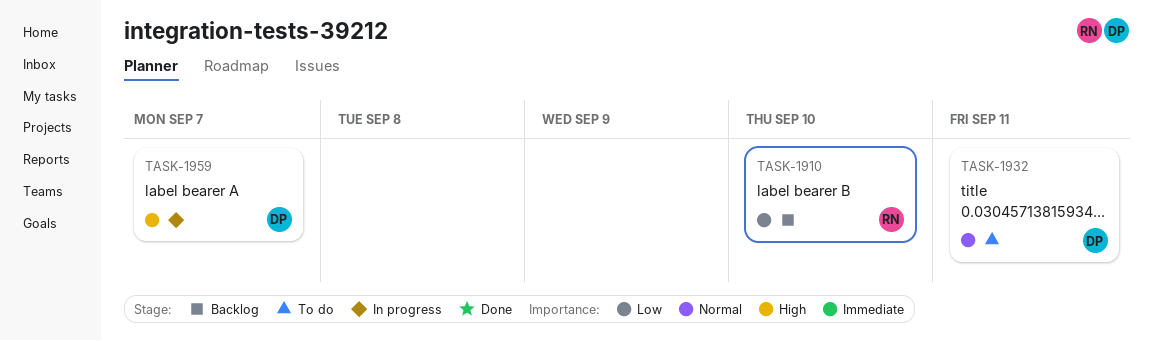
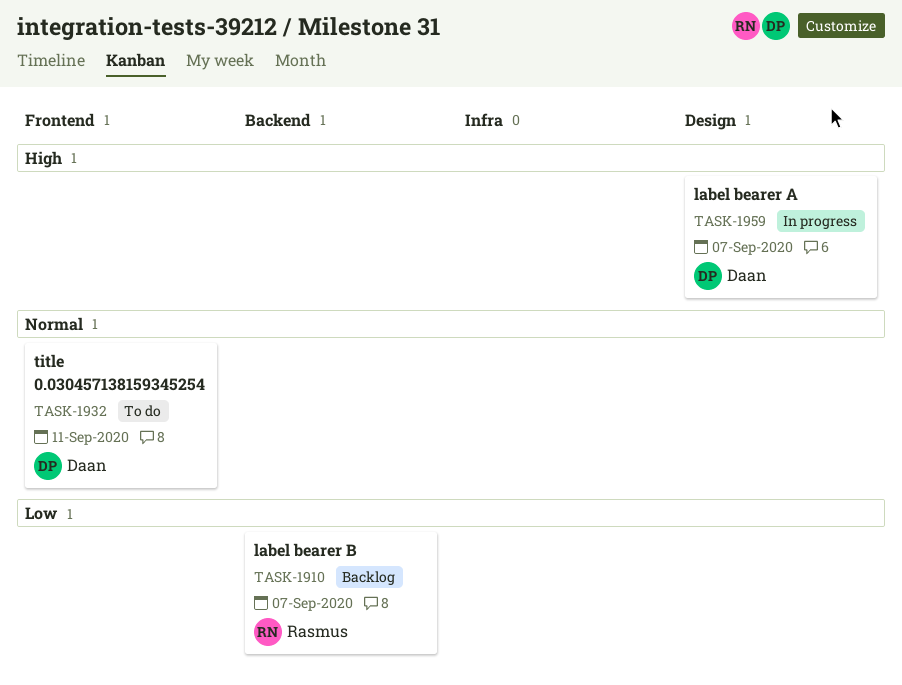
TASK-1910, due: Sep 10 -> Sep 7

